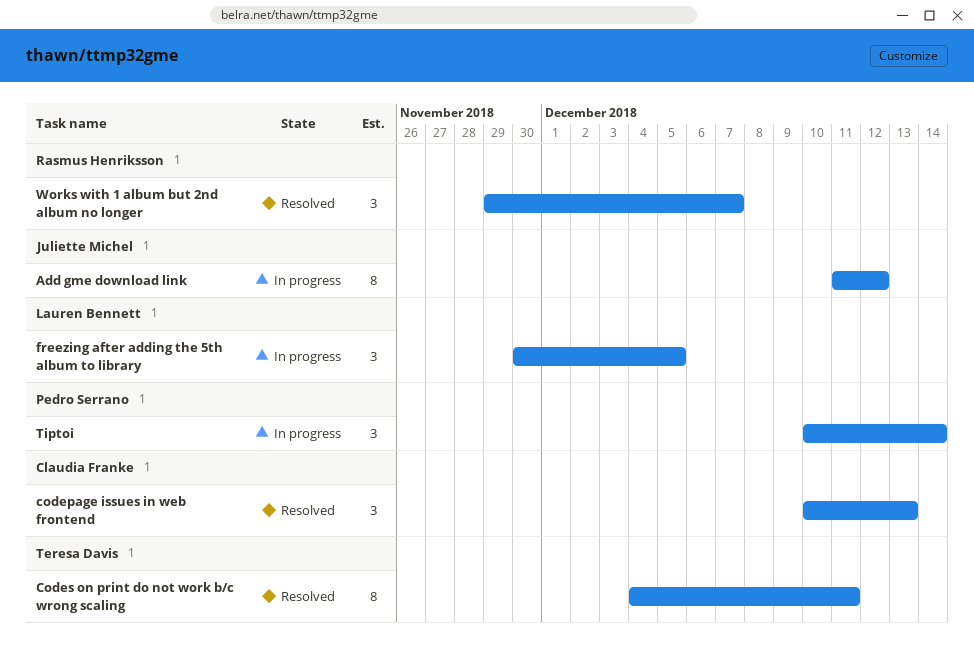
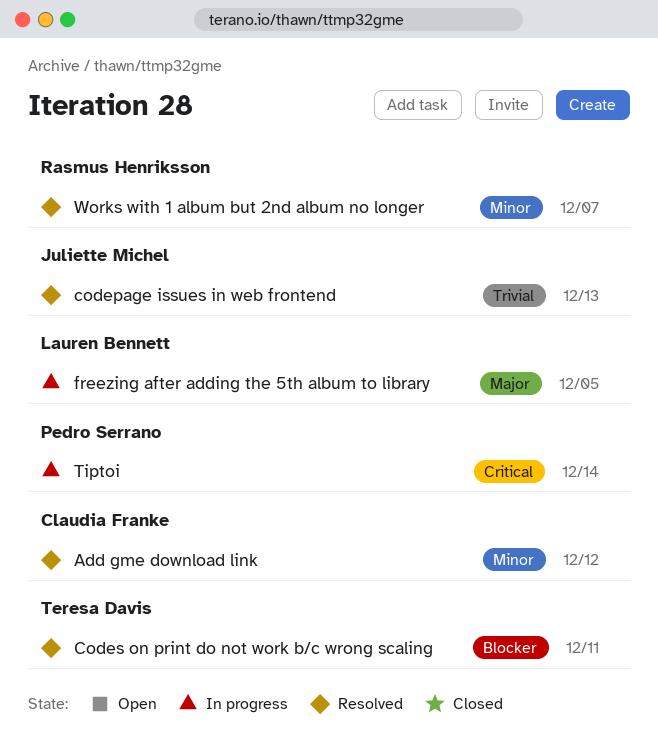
Add gme download link, status: In progress -> Resolved
Add gme download link, owner: Juliette Michel -> Claudia Franke
codepage issues in web frontend, owner: Claudia Franke -> Juliette Michel

